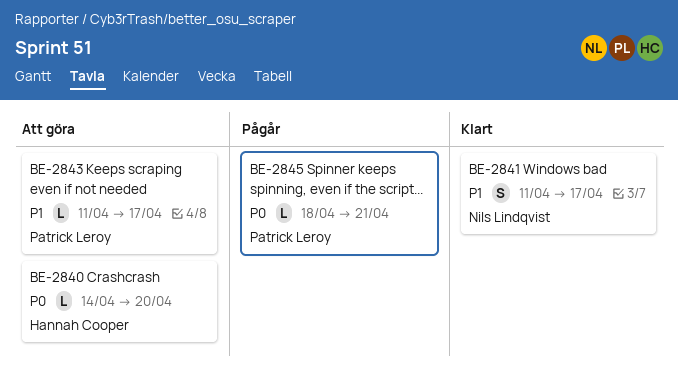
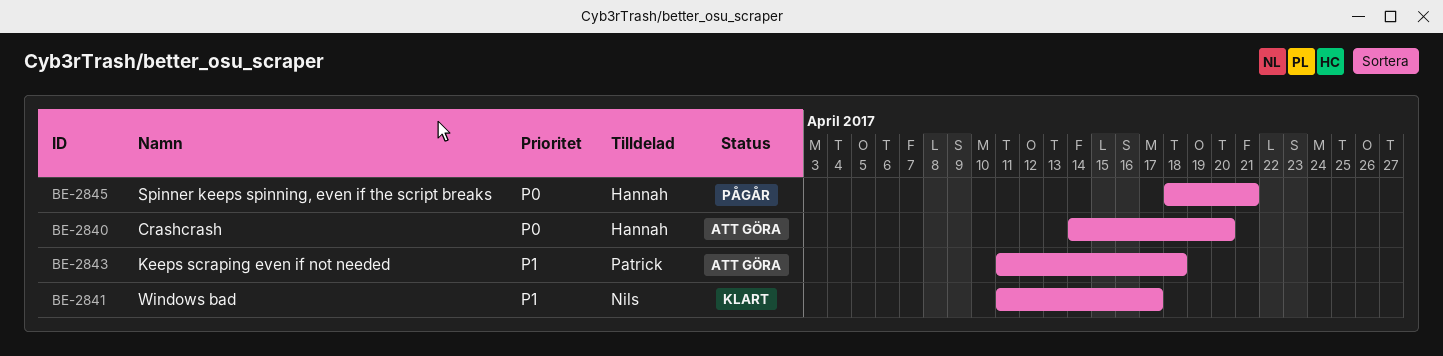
BE-2843, due: Apr 17 -> Apr 18
BE-2845, owner: Patrick Leroy -> Hannah Cooper

